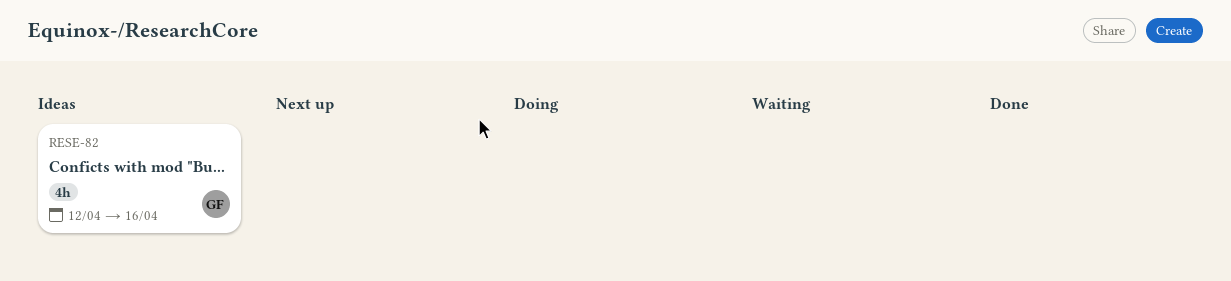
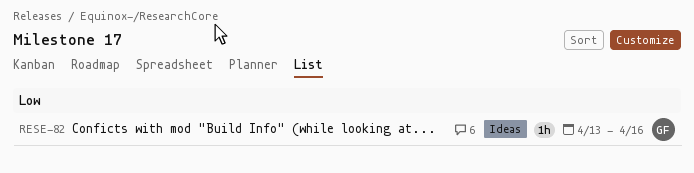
RESE-82, estimate: 4h -> 1h
RESE-82, start: Apr 12 -> Apr 13

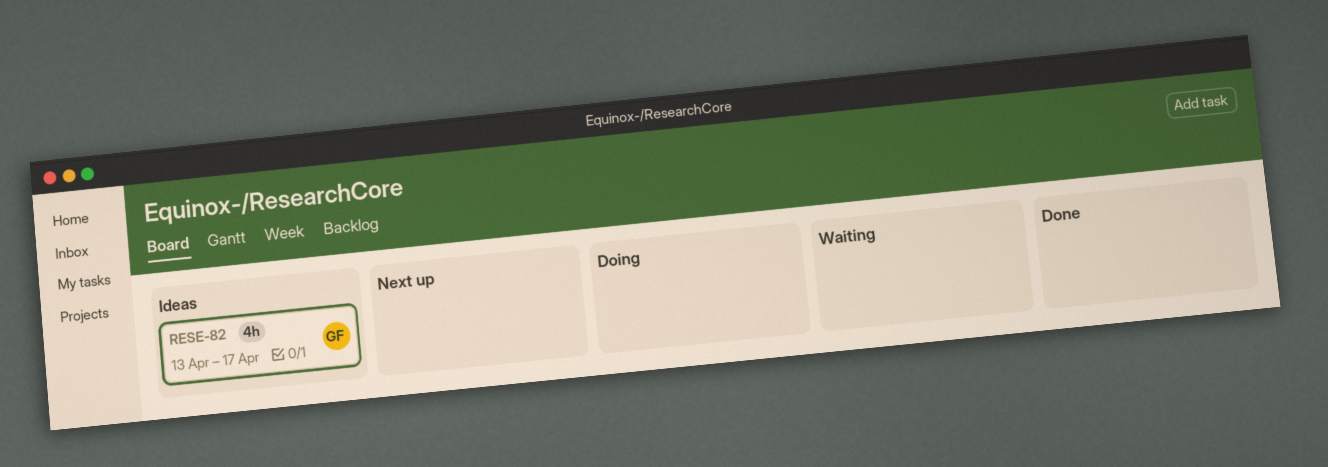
RESE-82, estimate: 1h -> 4h
RESE-82, due: Apr 16 -> Apr 17

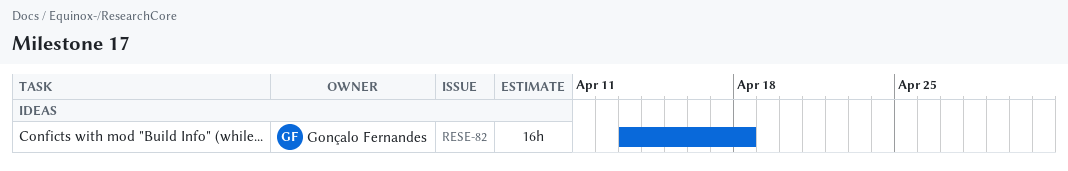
RESE-82, estimate: 4h -> 16h
RESE-82, due: Apr 17 -> Apr 18

